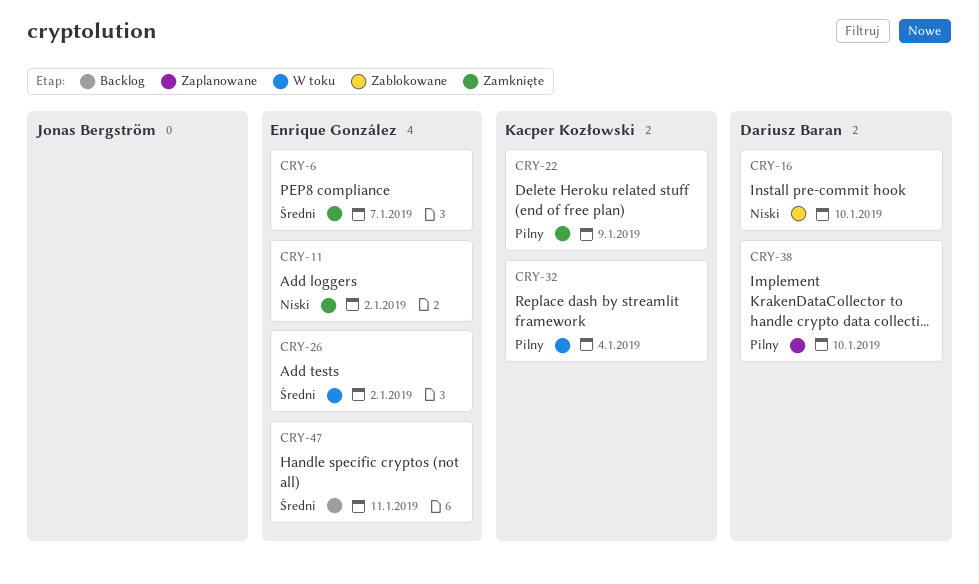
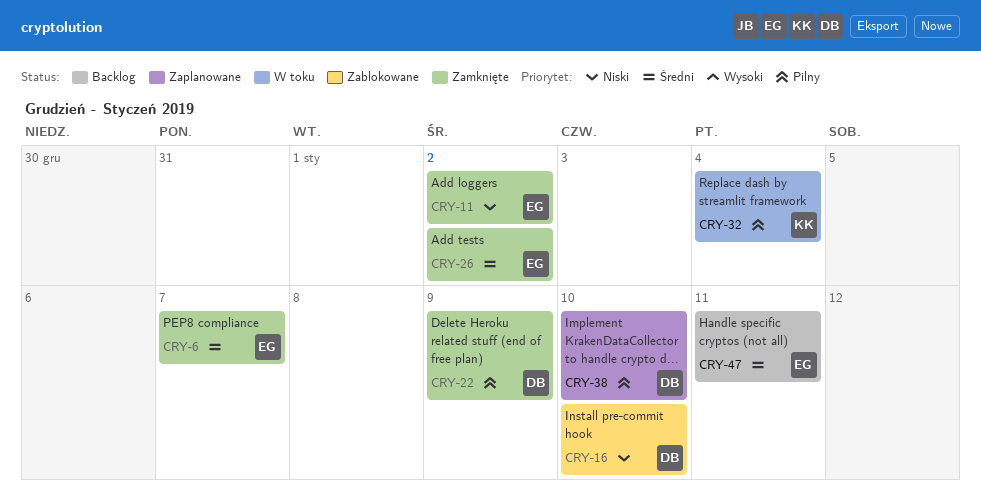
CRY-22, owner: Kacper Kozłowski -> Dariusz Baran
CRY-26, status: W toku -> Zamknięte

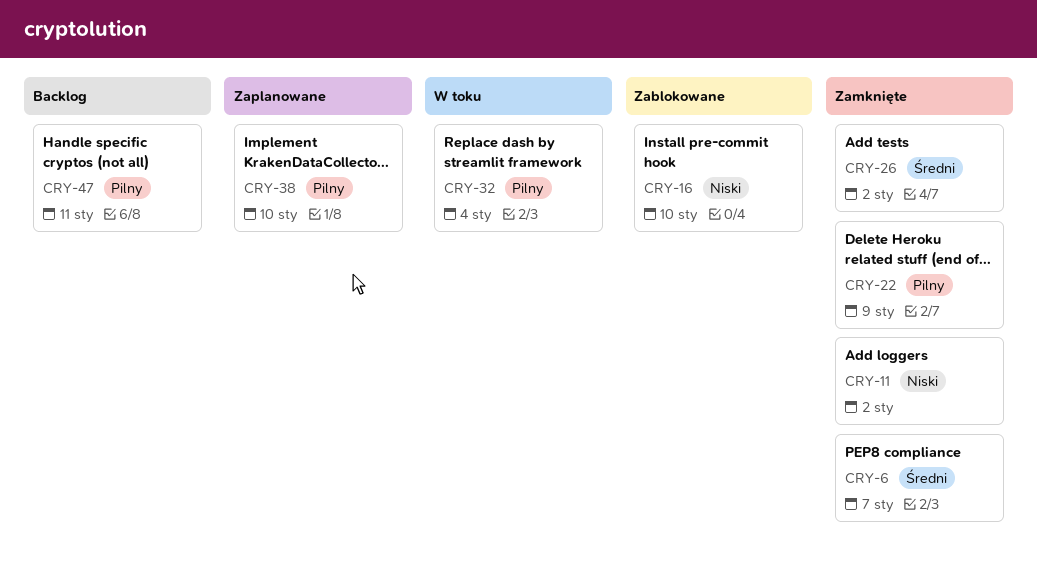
CRY-47, priority: Średni -> Pilny

